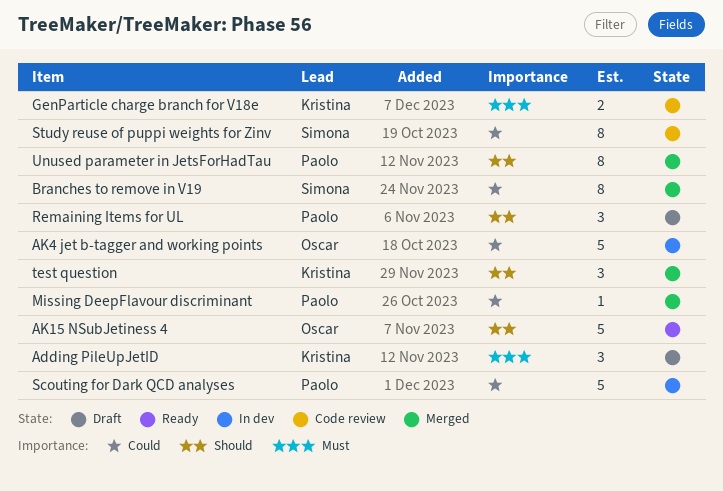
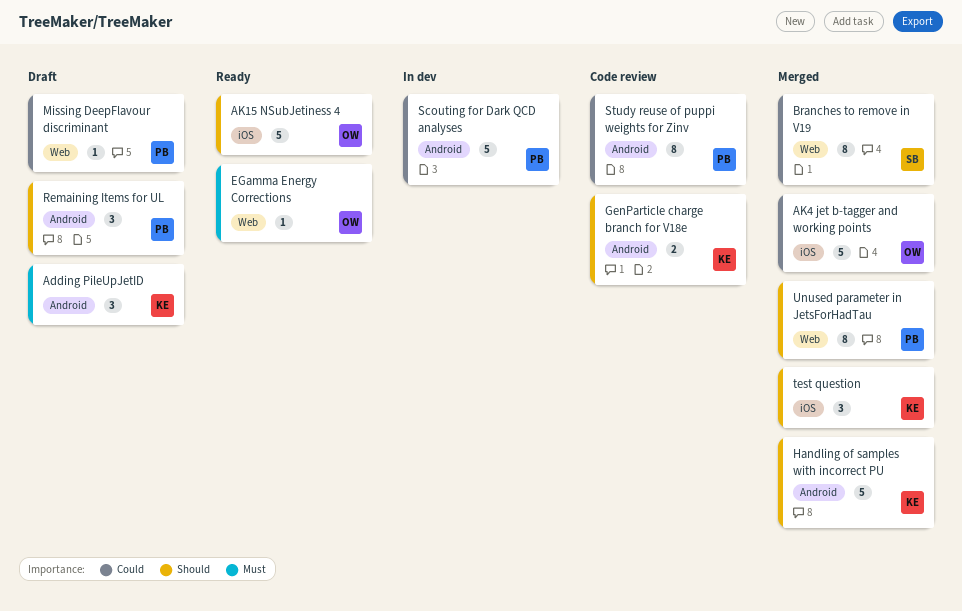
AK4 jet b-tagger and working points, status: In dev -> Merged
EGamma Energy Corrections: none -> present
GenParticle charge branch for V18e, priority: Must -> Should
Handling of samples with incorrect PU: none -> present
Missing DeepFlavour discriminant, status: Merged -> Draft
Study reuse of puppi weights for Zinv, owner: Simona -> Paolo

